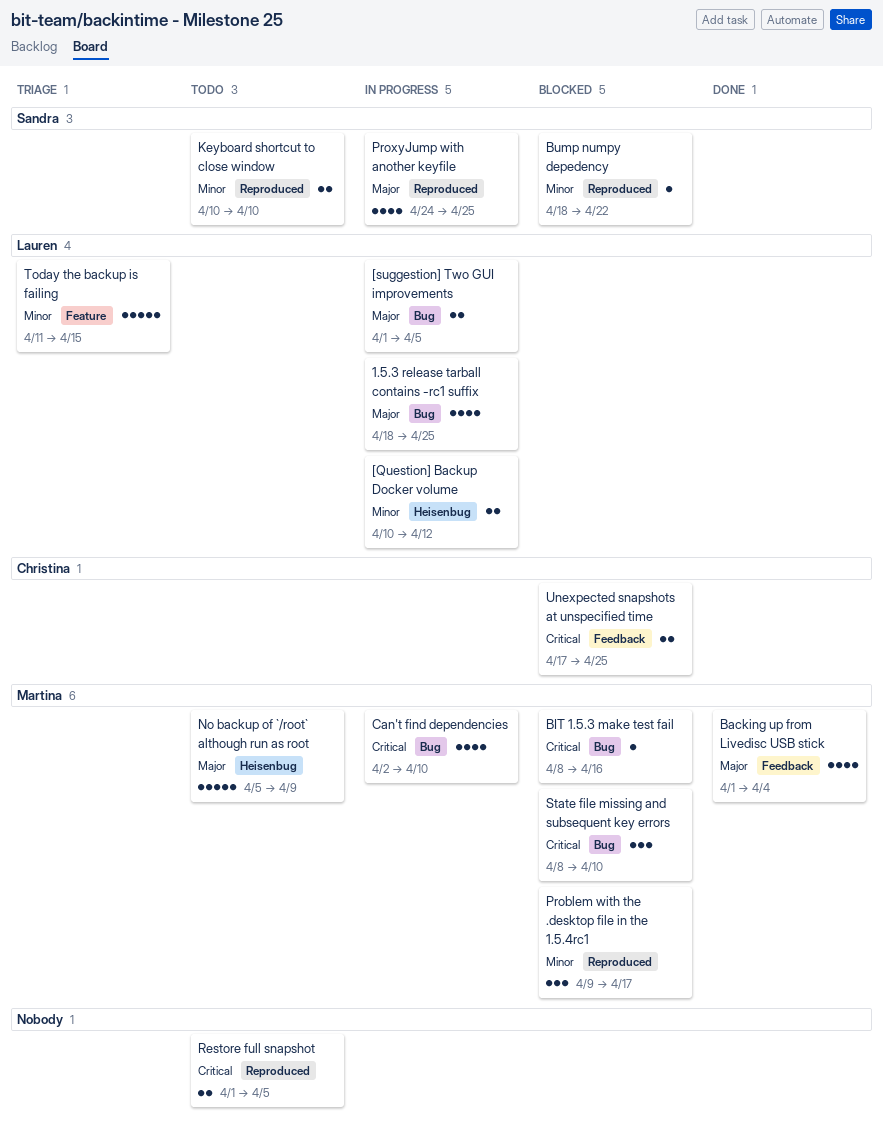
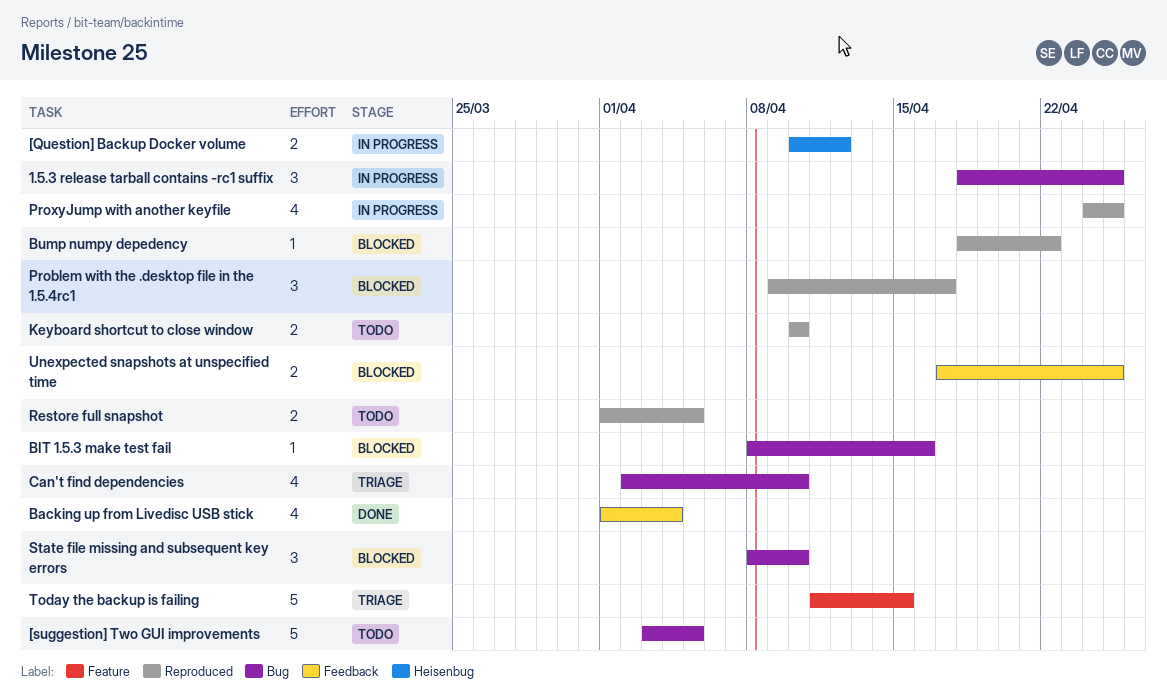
1.5.3 release tarball contains -rc1 suffix, estimate: 4 -> 3
[suggestion] Two GUI improvements, status: In progress -> Todo
[suggestion] Two GUI improvements, estimate: 2 -> 5
[suggestion] Two GUI improvements, start: Apr 1 -> Apr 3
Can't find dependencies, status: In progress -> Triage
No backup of `/root` although run as root: present -> none

